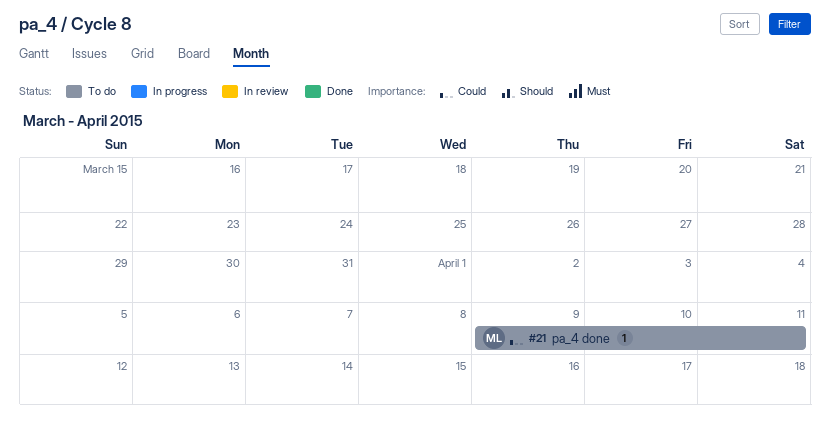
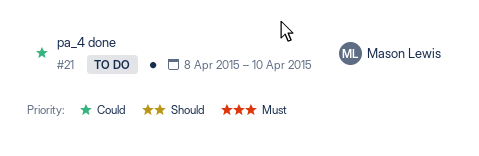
#21, start: Apr 9 -> Apr 8
#21, due: Apr 11 -> Apr 10

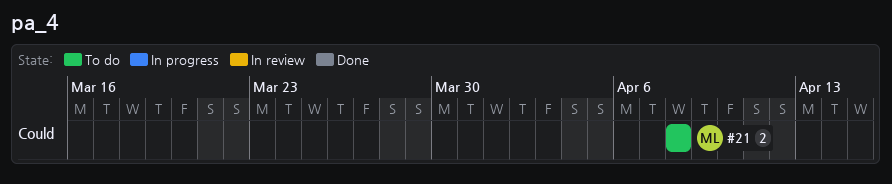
#21, estimate: 1 -> 2
#21, due: Apr 10 -> Apr 8

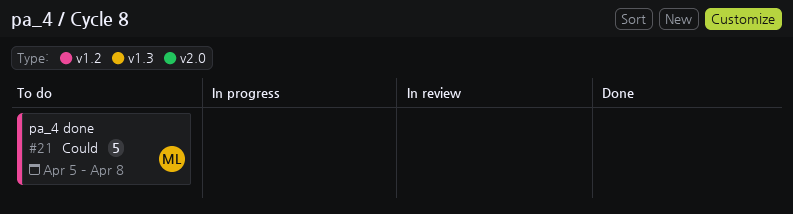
#21, estimate: 2 -> 5
#21, start: Apr 8 -> Apr 5

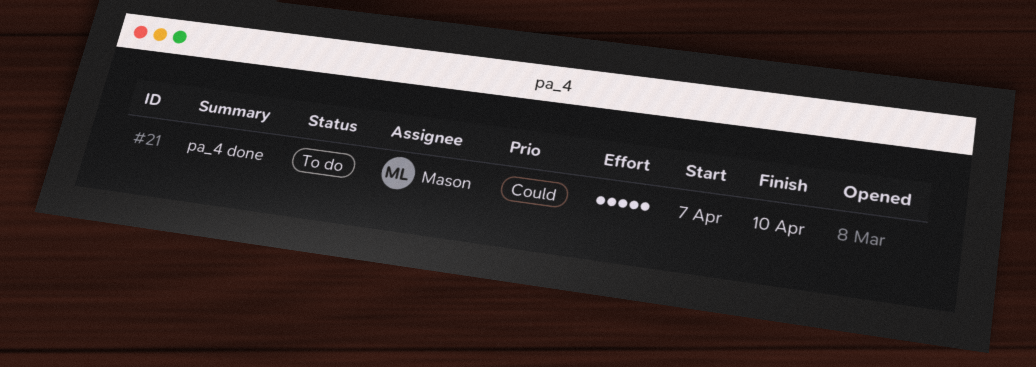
#21, start: Apr 5 -> Apr 7
#21, due: Apr 8 -> Apr 10

